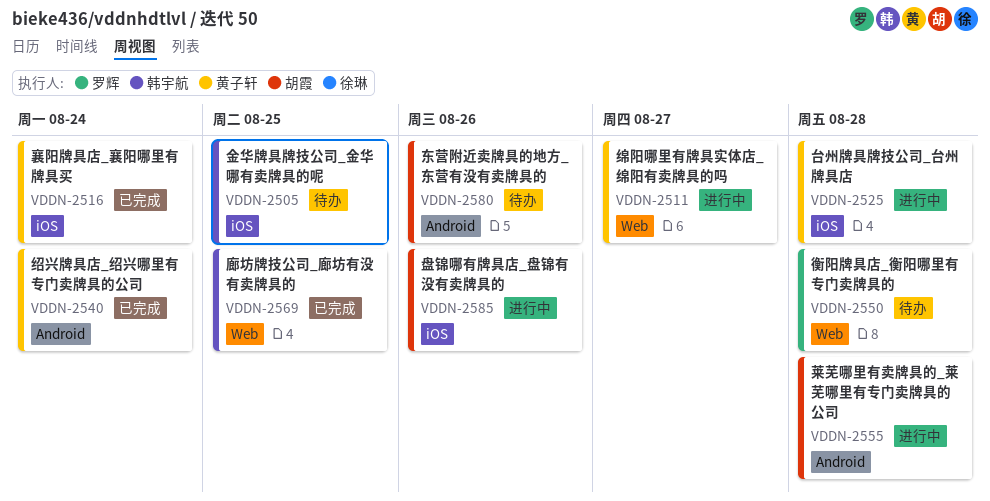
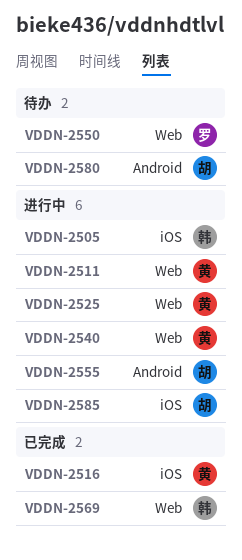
VDDN-2505, status: 待办 -> 进行中
VDDN-2525, label: iOS -> Web
VDDN-2540, status: 已完成 -> 进行中
VDDN-2540, label: Android -> Web

